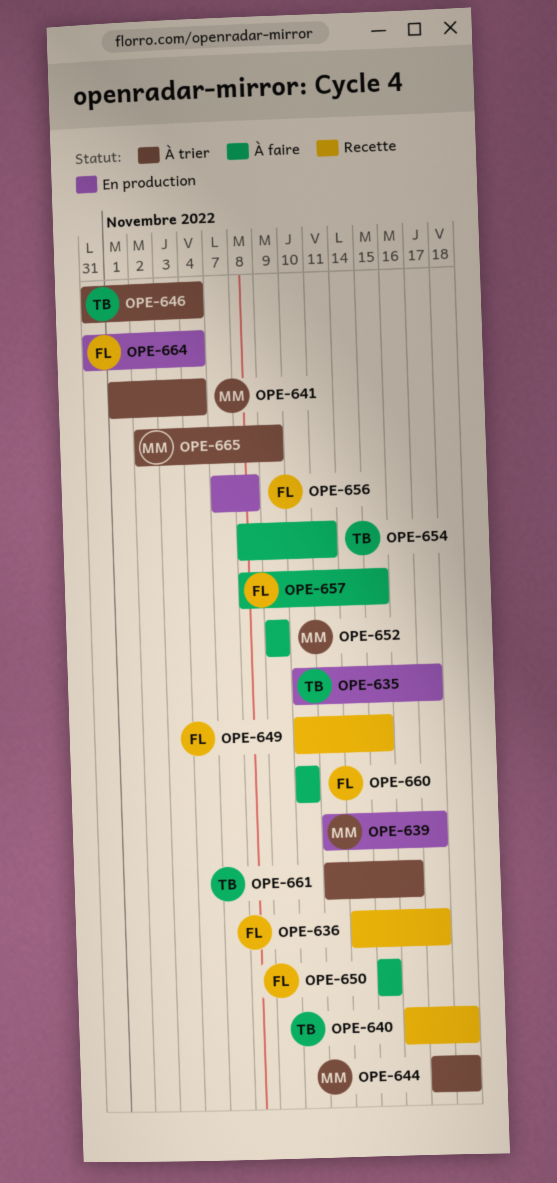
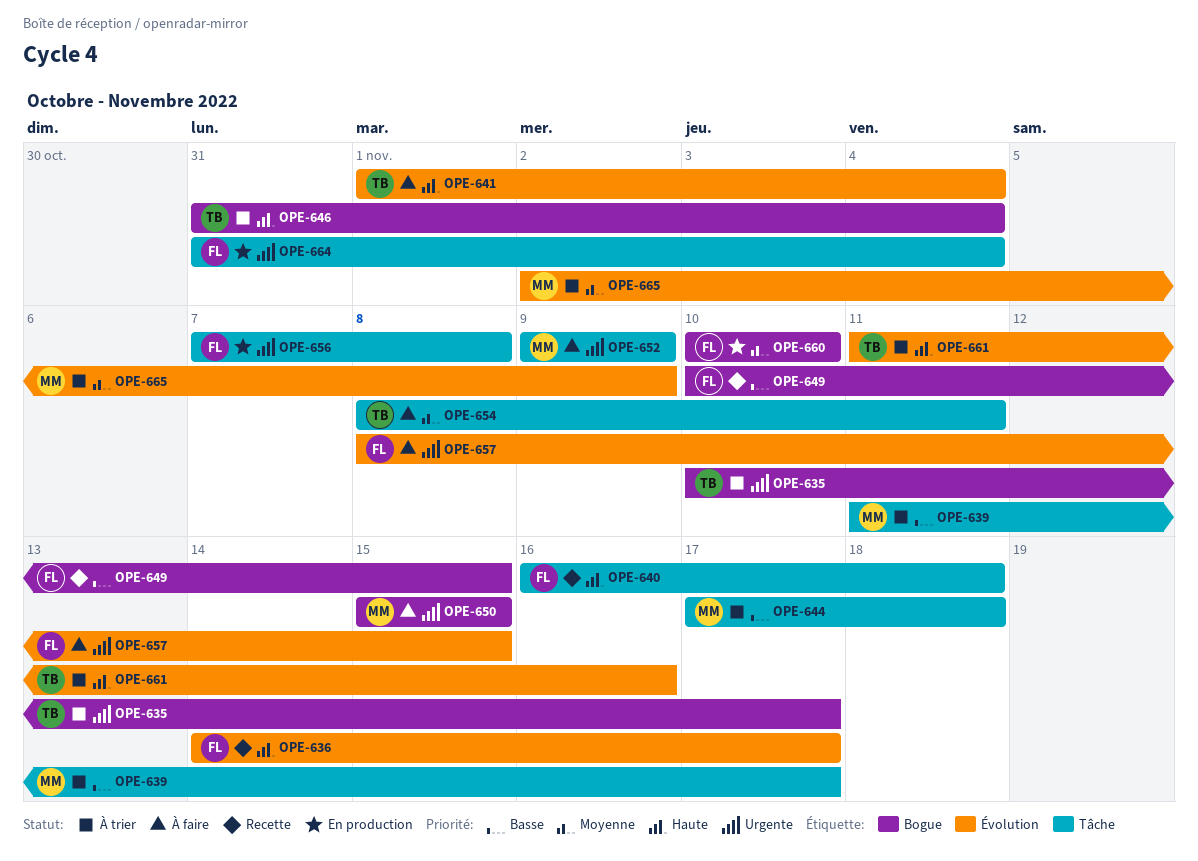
OPE-635, status: En production -> À trier
OPE-639, status: En production -> À trier
OPE-640, owner: TB -> FL
OPE-641, status: À trier -> À faire
OPE-641, owner: MM -> TB
OPE-650, owner: FL -> MM
OPE-660, status: À faire -> En production

